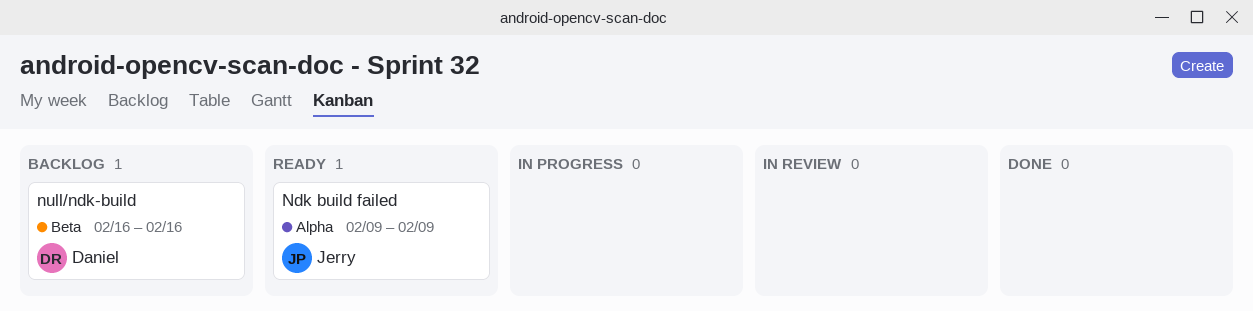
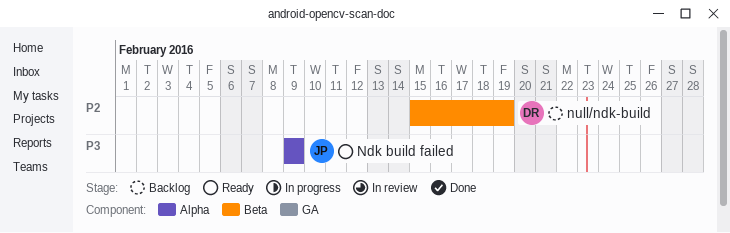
null/ndk-build, start: Feb 16 -> Feb 15
null/ndk-build, due: Feb 16 -> Feb 19

